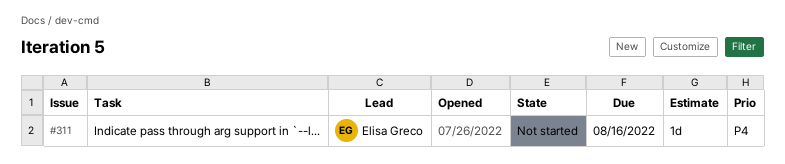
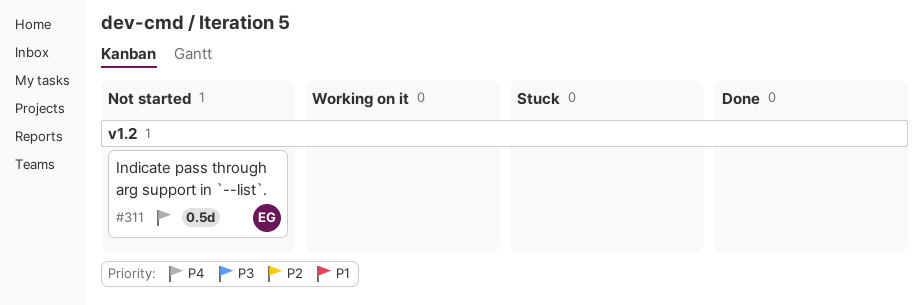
#311, estimate: 1d -> 0.5d

